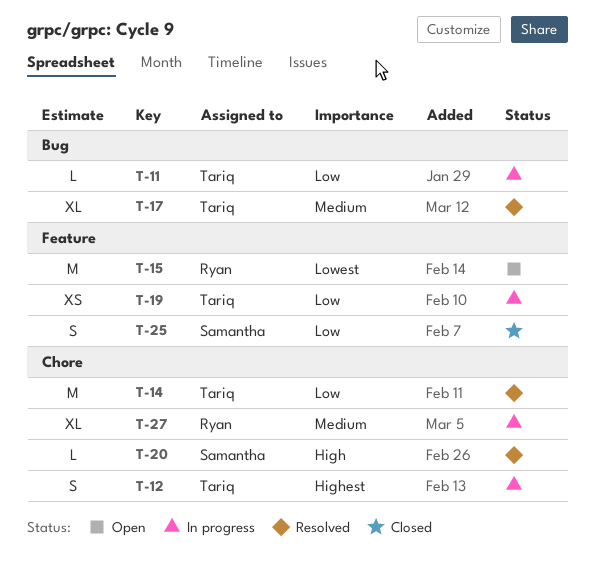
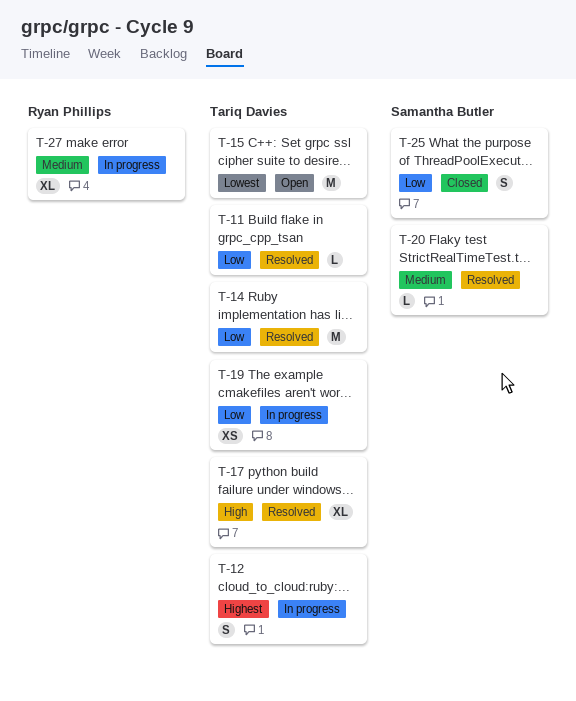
T-11, status: In progress -> Resolved
T-15, owner: Ryan Phillips -> Tariq Davies
T-17, priority: Medium -> High
T-20, priority: High -> Medium

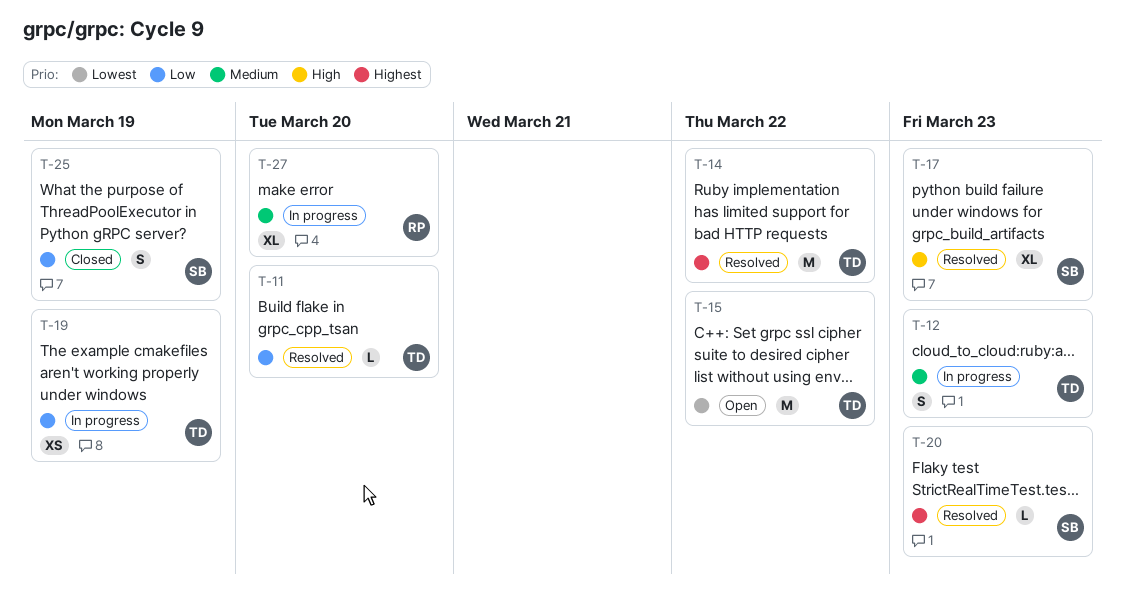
T-12, priority: Highest -> Medium
T-14, priority: Low -> Highest
T-17, owner: Tariq Davies -> Samantha Butler
T-20, priority: Medium -> Highest

